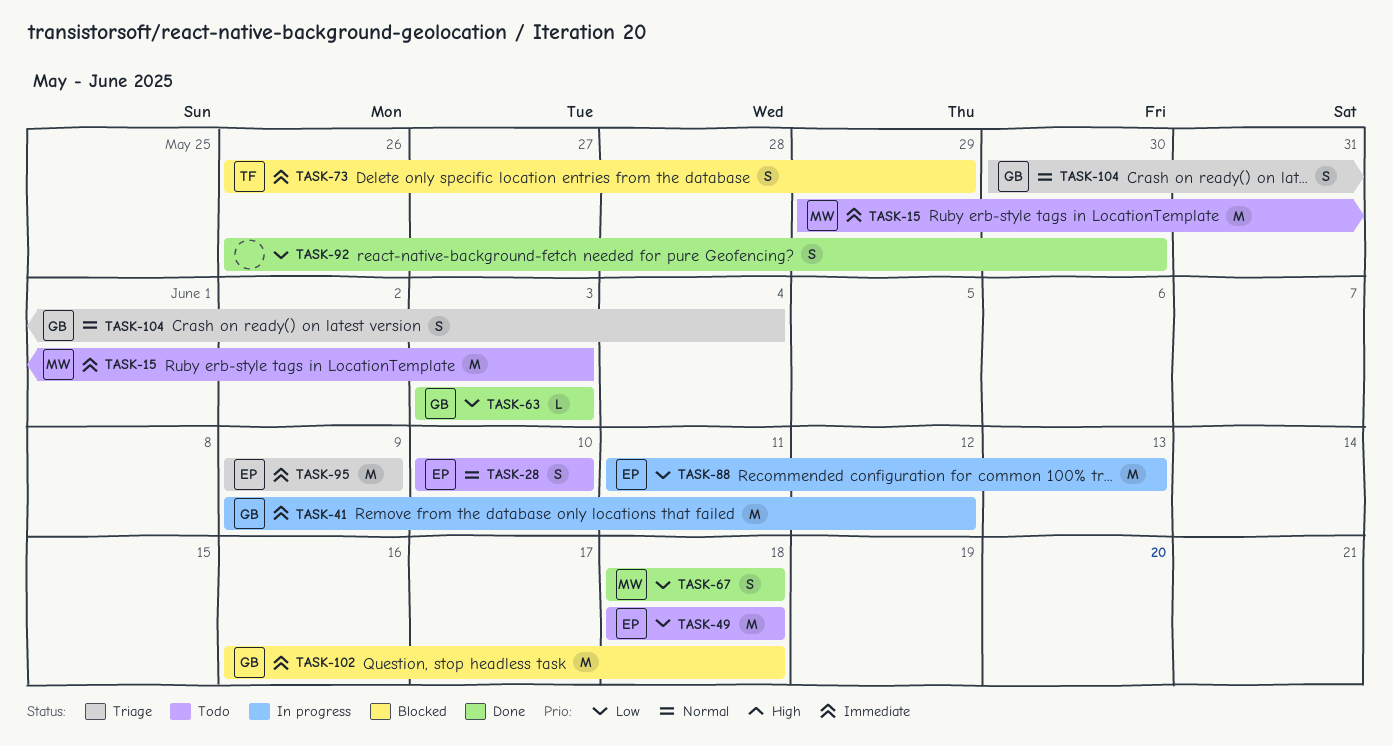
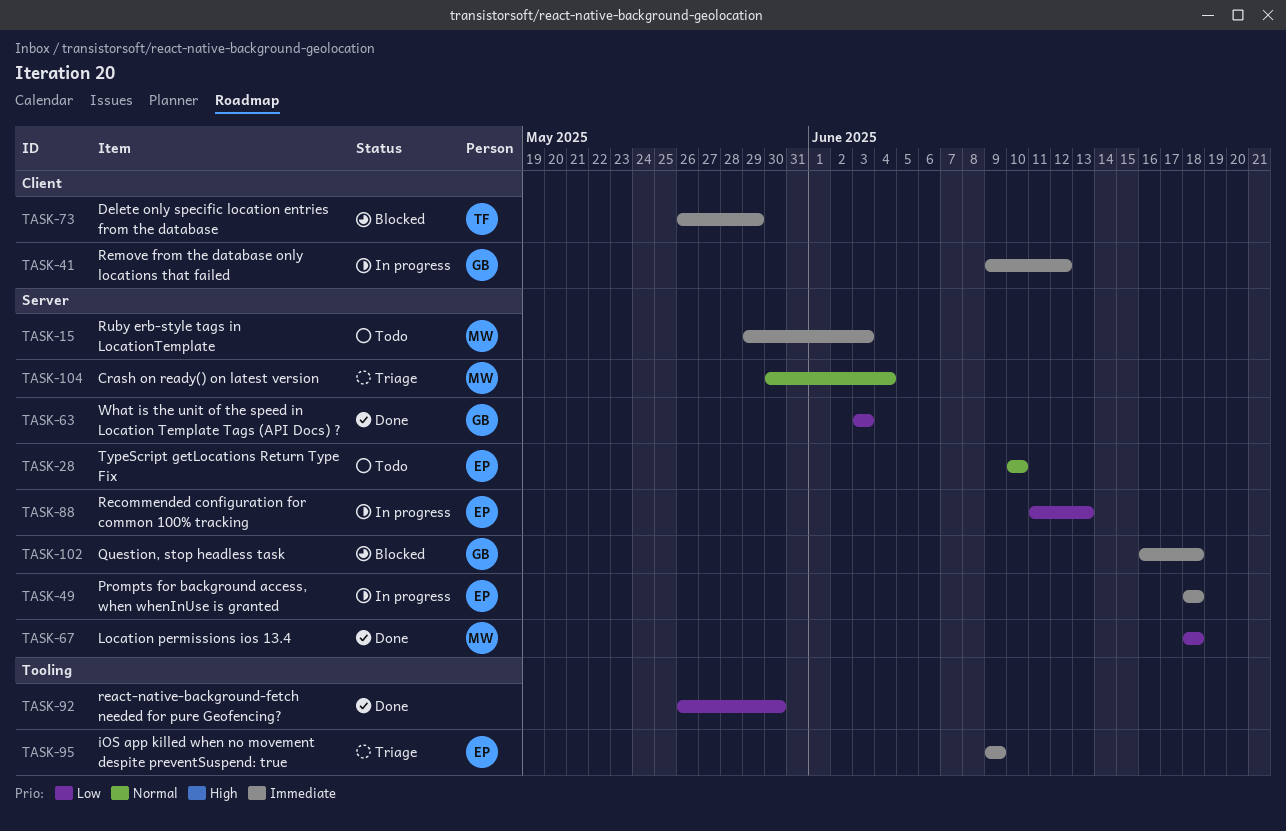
TASK-49, status: Todo -> In progress
TASK-49, priority: Low -> Immediate
TASK-104, owner: GB -> MW

